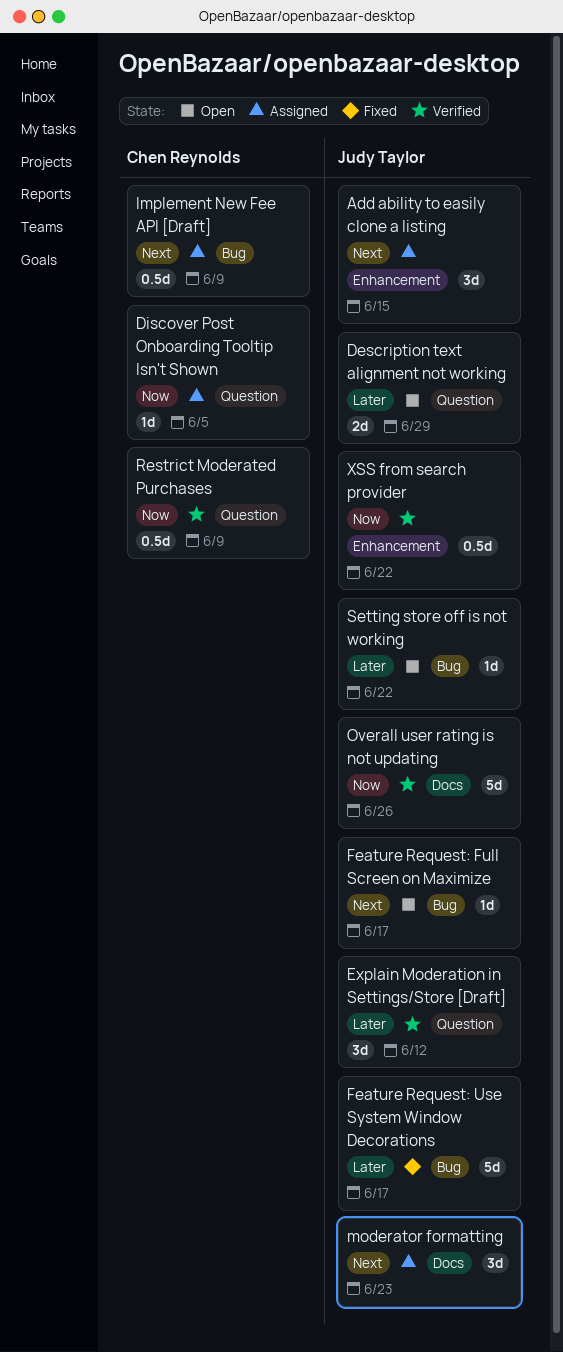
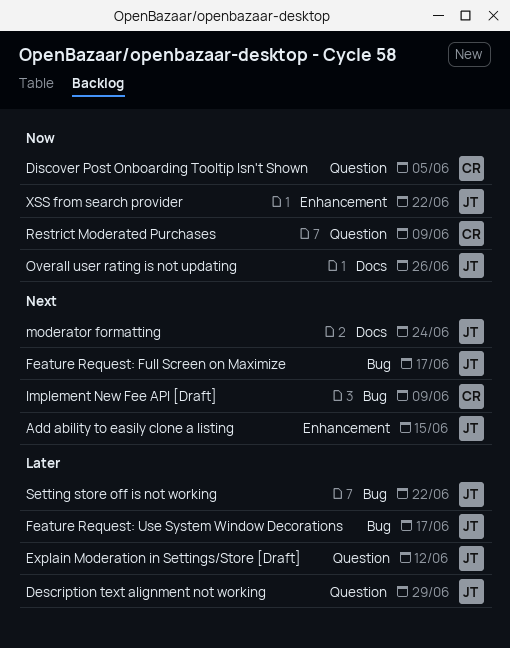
moderator formatting, due: Jun 23 -> Jun 24

